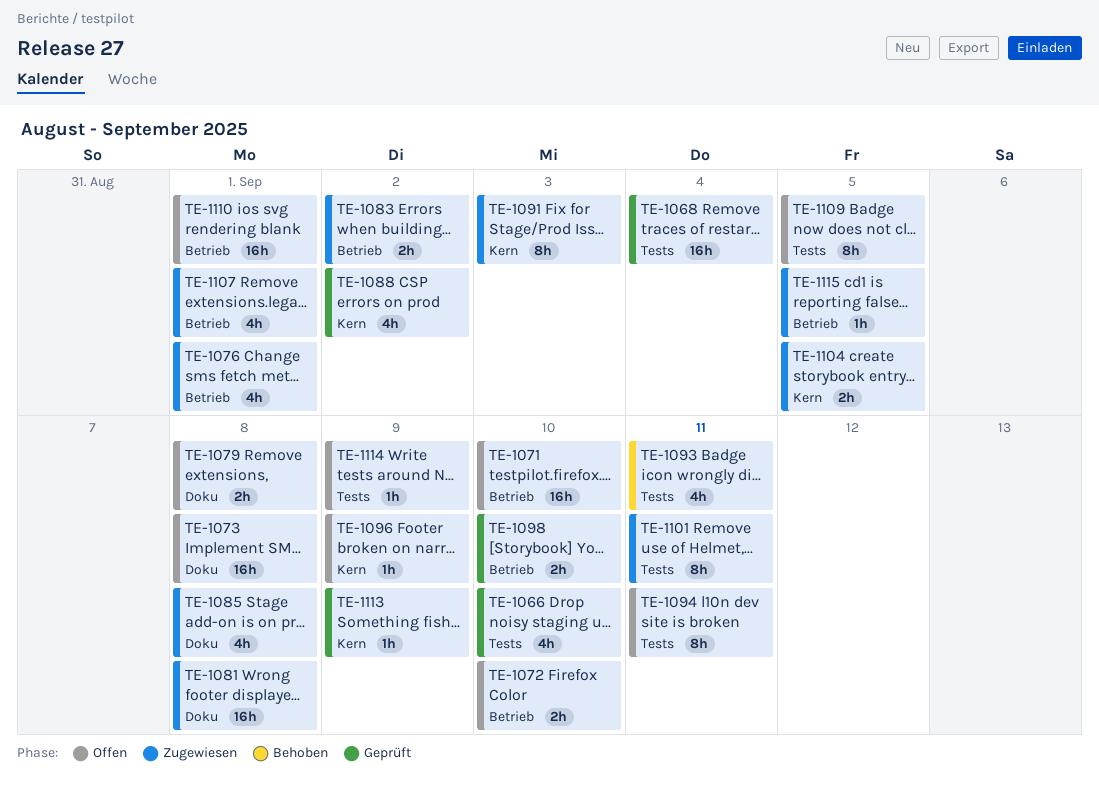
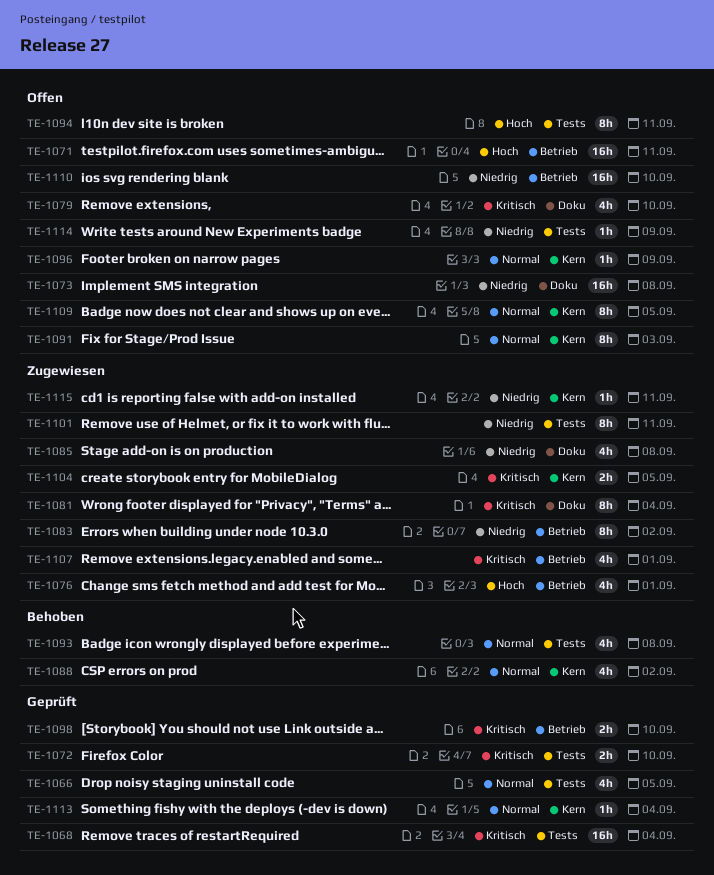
TE-1066, due: Sep 10 -> Sep 5
TE-1071, due: Sep 10 -> Sep 11
TE-1072, status: Offen -> Geprüft
TE-1072, label: Betrieb -> Tests
TE-1079, estimate: 2h -> 4h
TE-1079, due: Sep 8 -> Sep 10
TE-1081, estimate: 16h -> 8h
TE-1081, due: Sep 8 -> Sep 4
TE-1083, estimate: 2h -> 8h
TE-1088, status: Geprüft -> Behoben
TE-1091, status: Zugewiesen -> Offen
TE-1093, due: Sep 11 -> Sep 8
TE-1109, label: Tests -> Kern
TE-1110, due: Sep 1 -> Sep 10
TE-1113, due: Sep 9 -> Sep 4
TE-1115, label: Betrieb -> Kern
TE-1115, due: Sep 5 -> Sep 11

